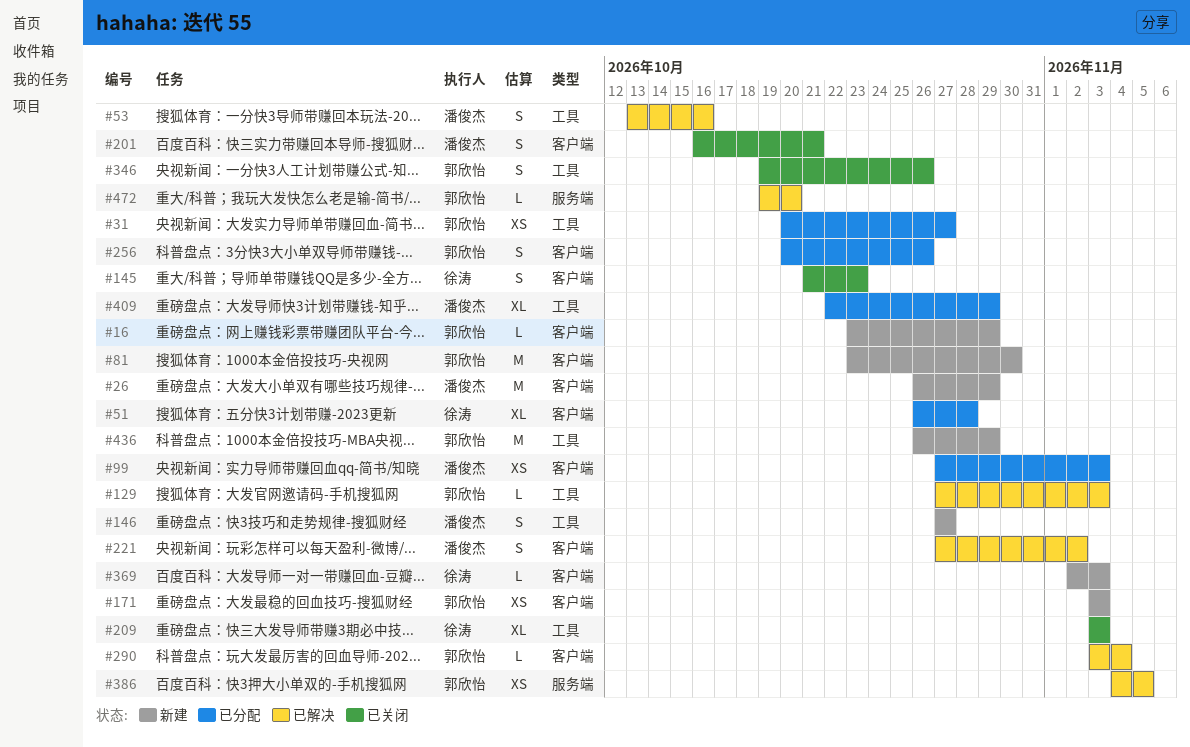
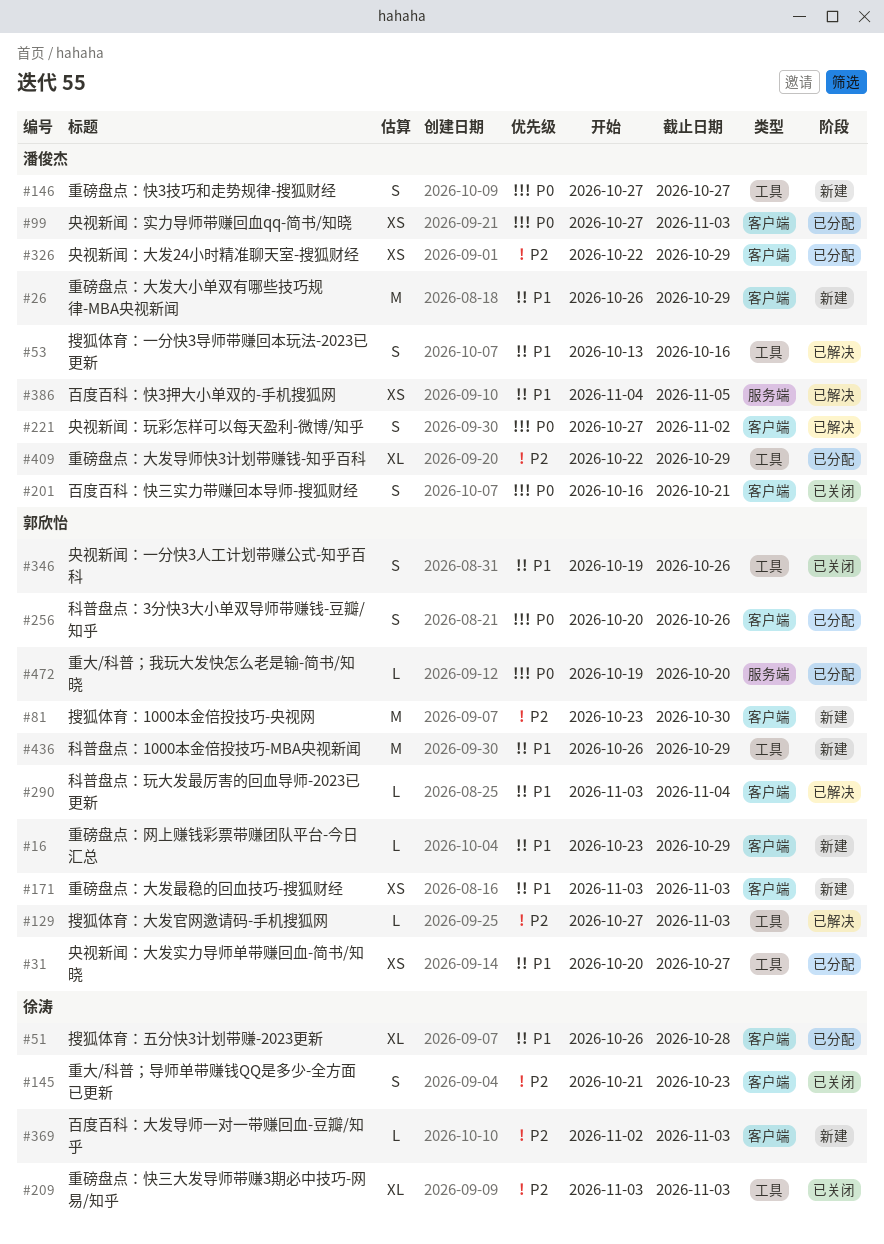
#326: none -> present
#386, owner: 郭欣怡 -> 潘俊杰
#472, status: 已解决 -> 已分配

